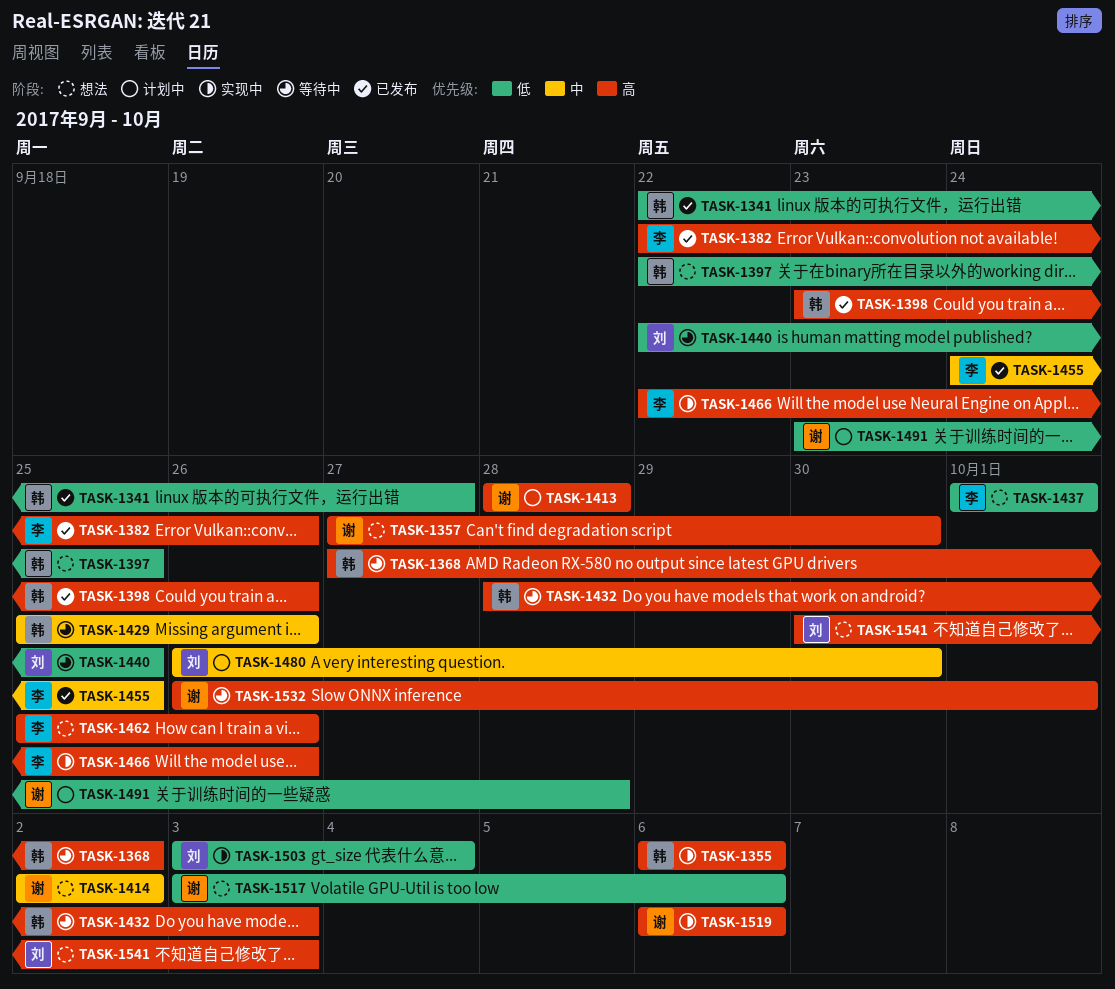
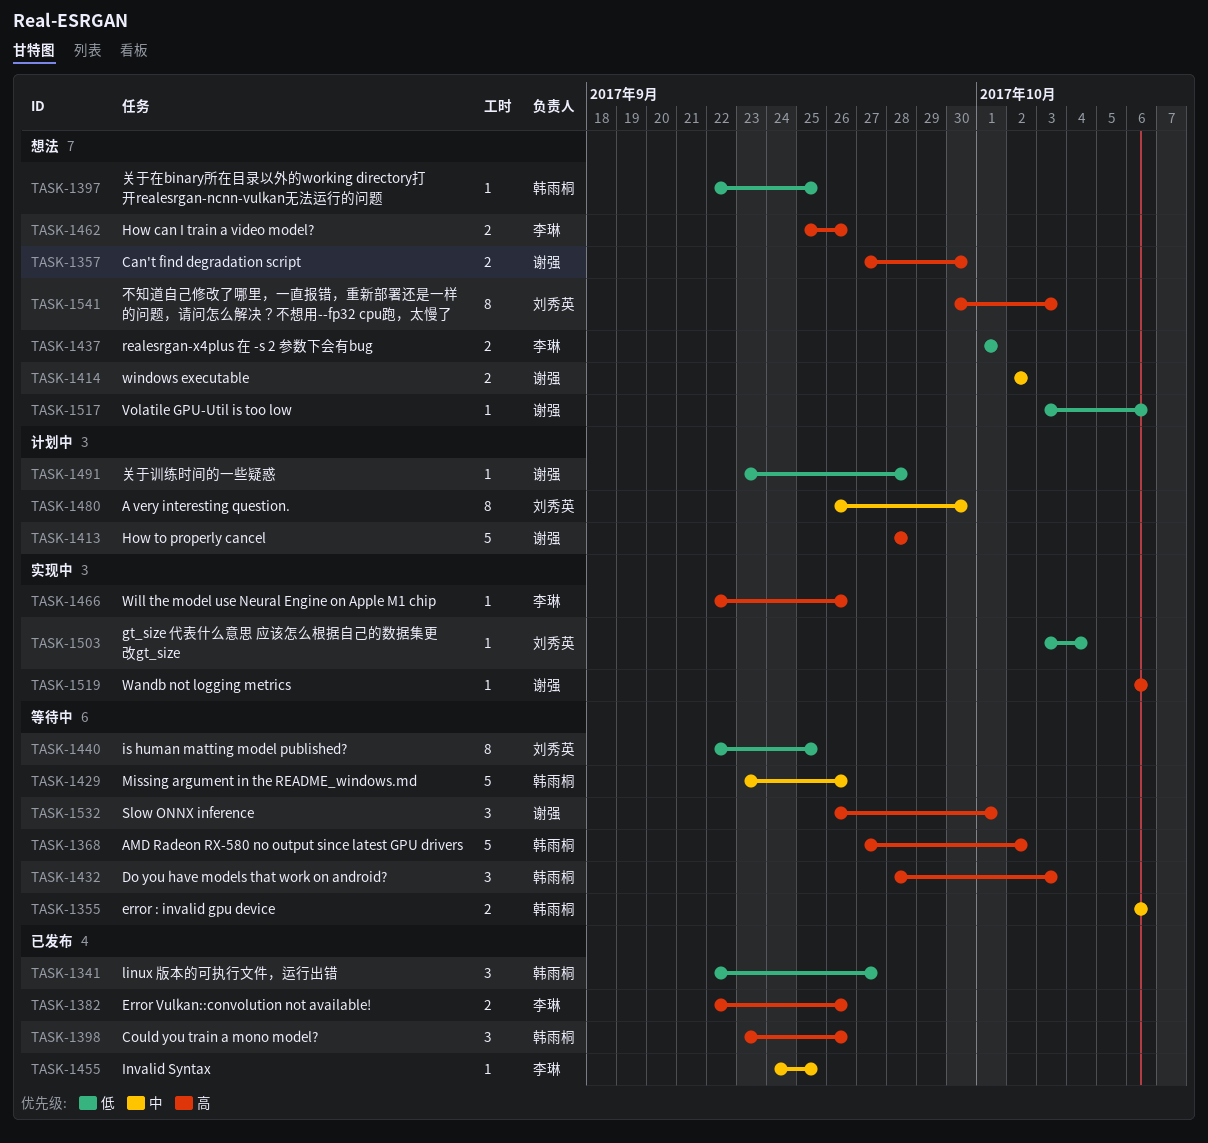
TASK-1355, status: 实现中 -> 等待中
TASK-1355, priority: 高 -> 中
TASK-1429, start: Sep 25 -> Sep 23

